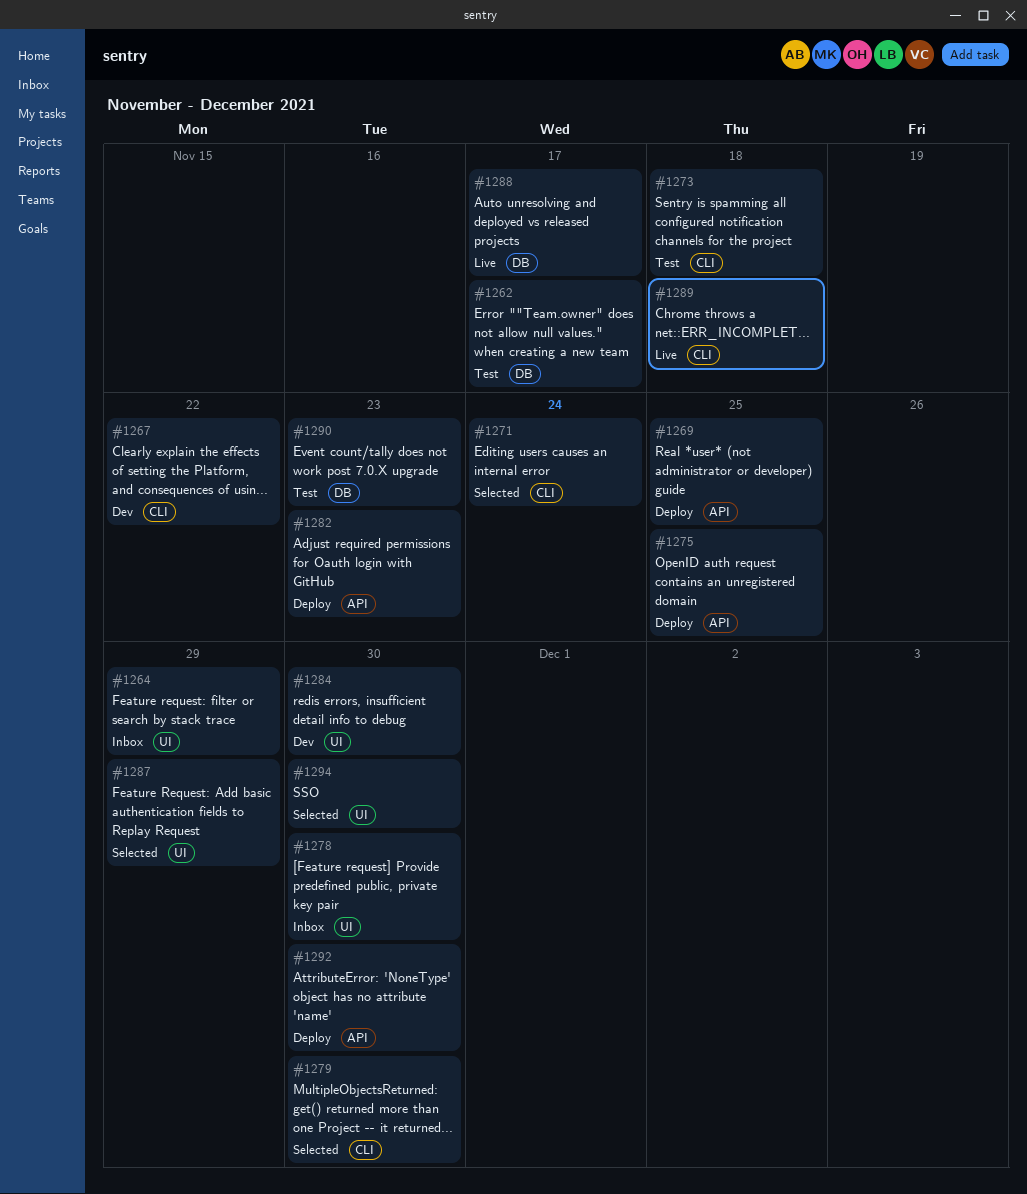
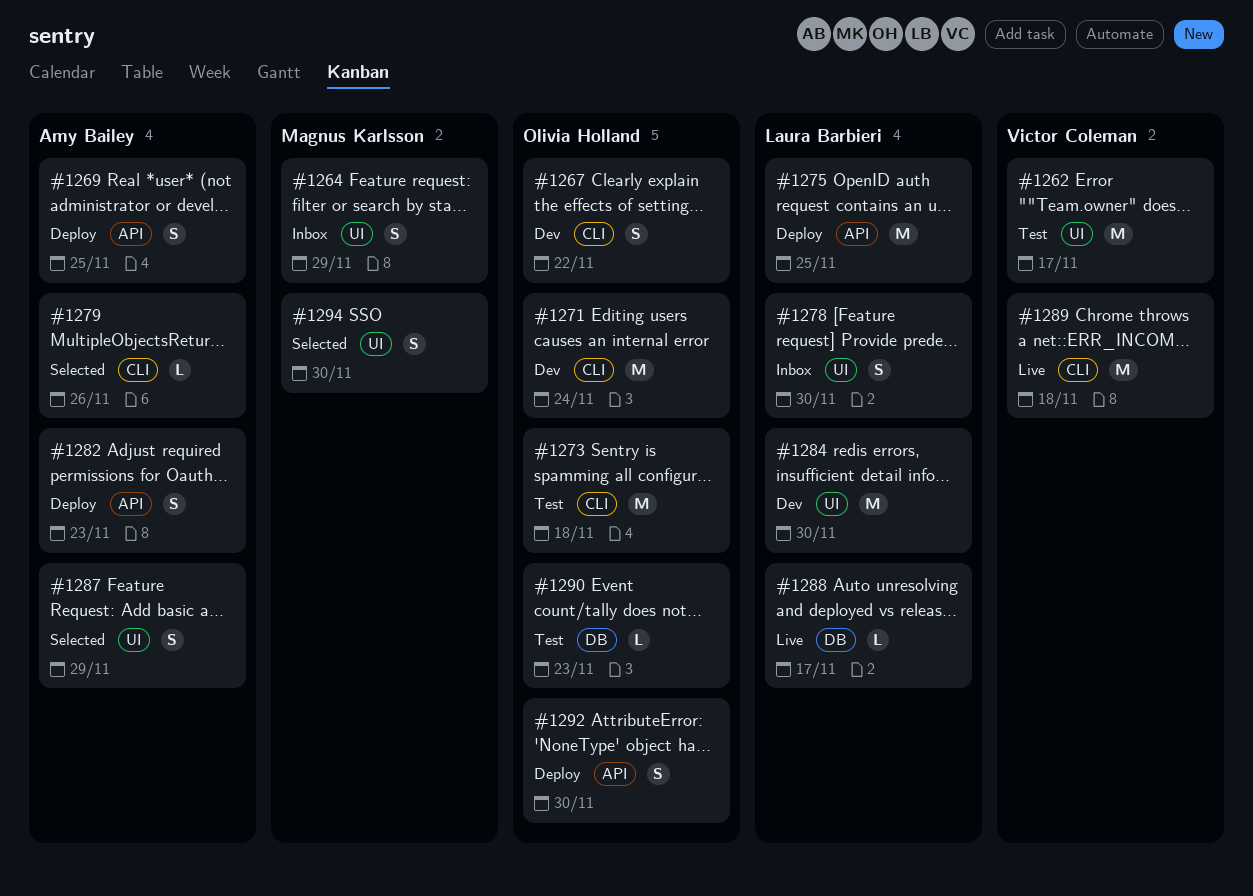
#1262, label: DB -> UI
#1271, status: Selected -> Dev
#1279, due: Nov 30 -> Nov 26

